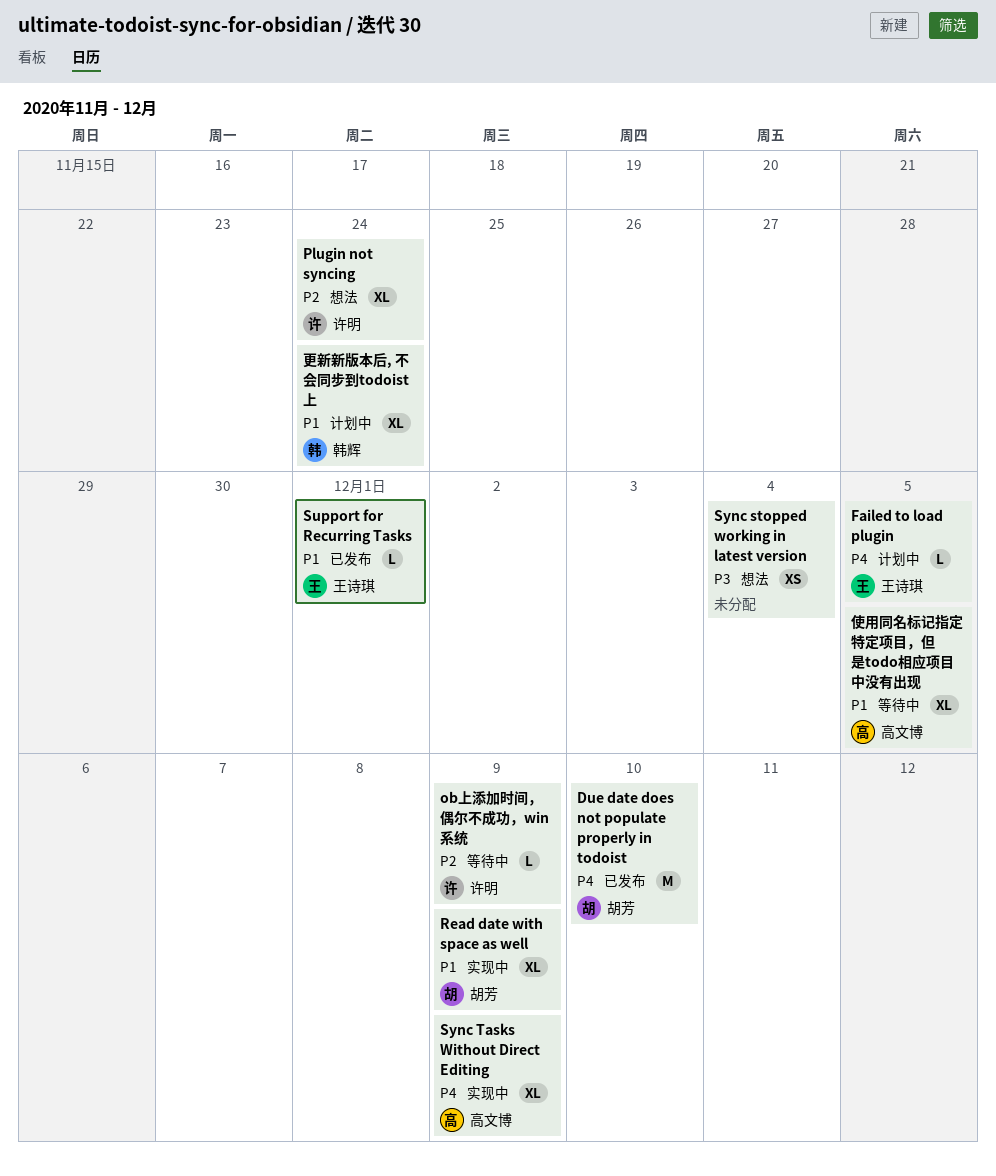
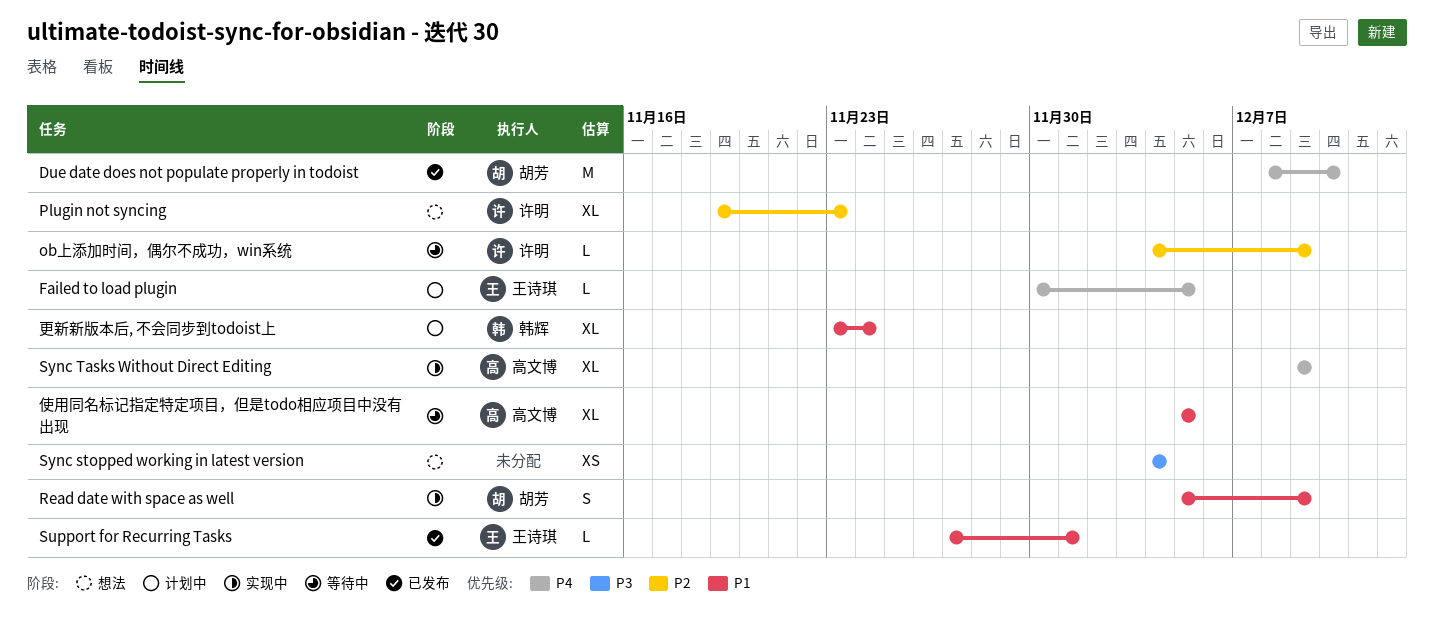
Plugin not syncing, due: Nov 24 -> Nov 23
Read date with space as well, estimate: XL -> S

